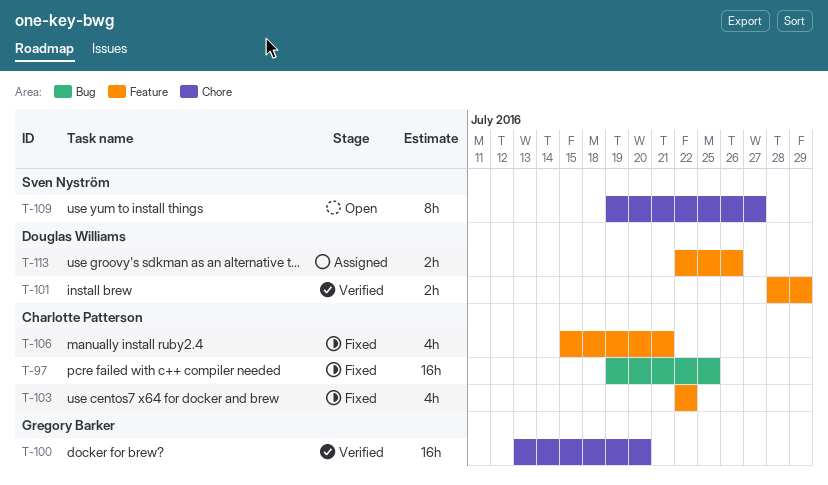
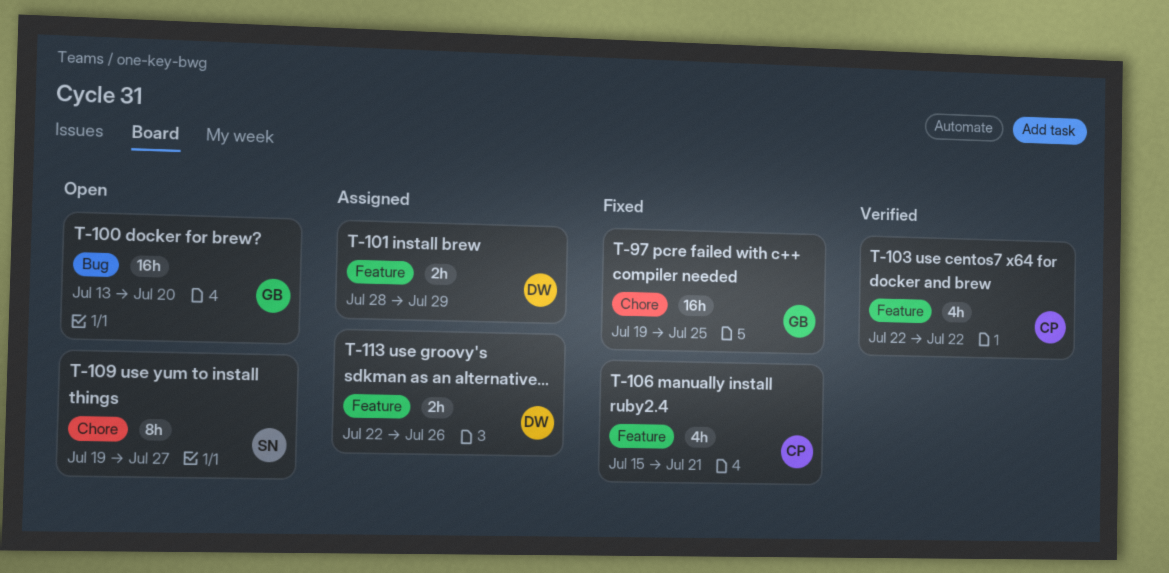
T-97, owner: Charlotte Patterson -> Gregory Barker
T-97, label: Bug -> Chore
T-100, status: Verified -> Open
T-100, label: Chore -> Bug
T-101, status: Verified -> Assigned
T-103, status: Fixed -> Verified

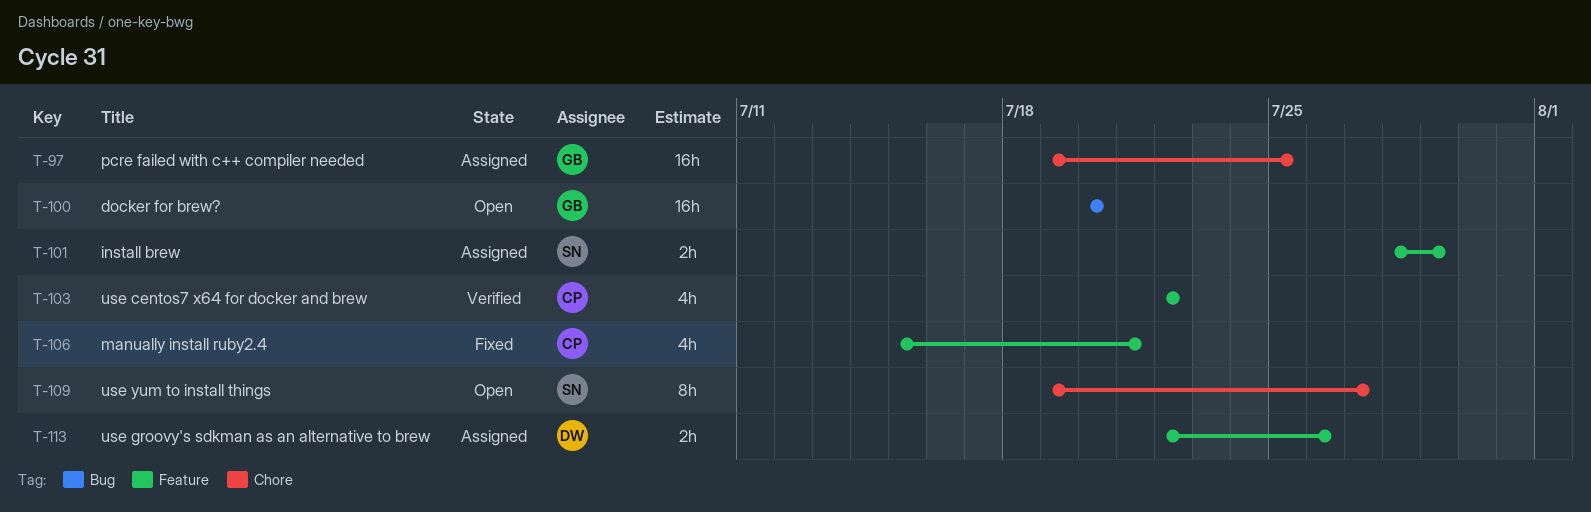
T-97, status: Fixed -> Assigned
T-100, start: Jul 13 -> Jul 20
T-101, owner: DW -> SN

